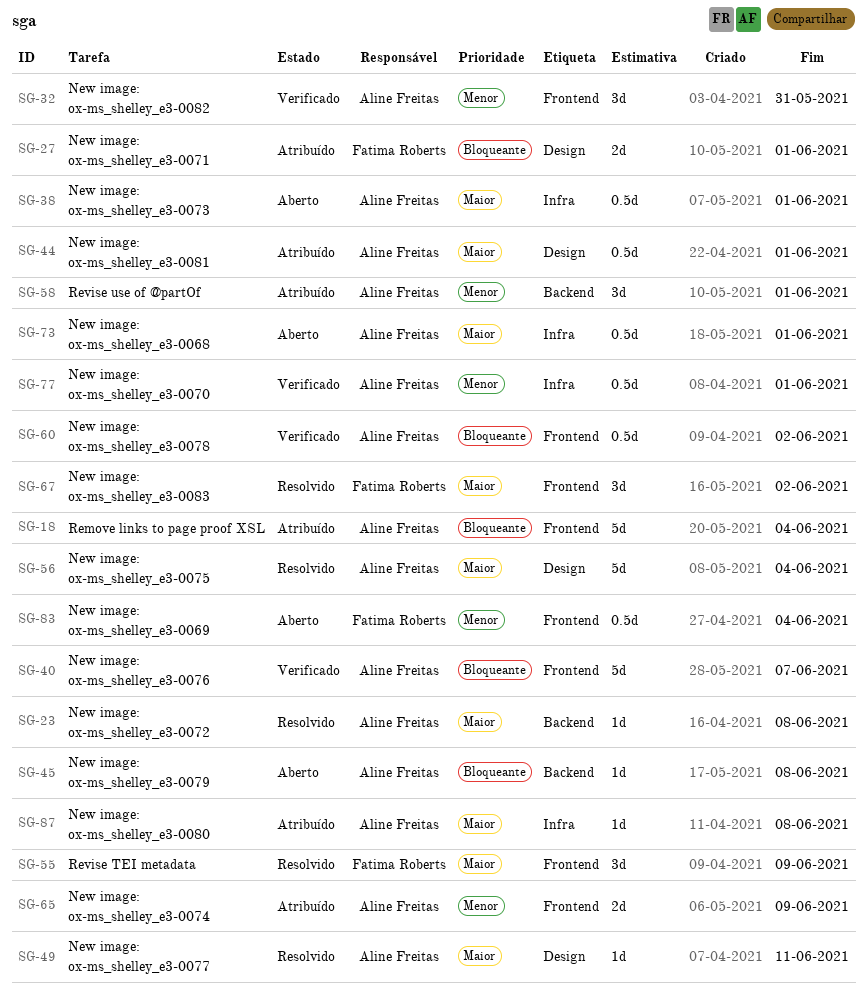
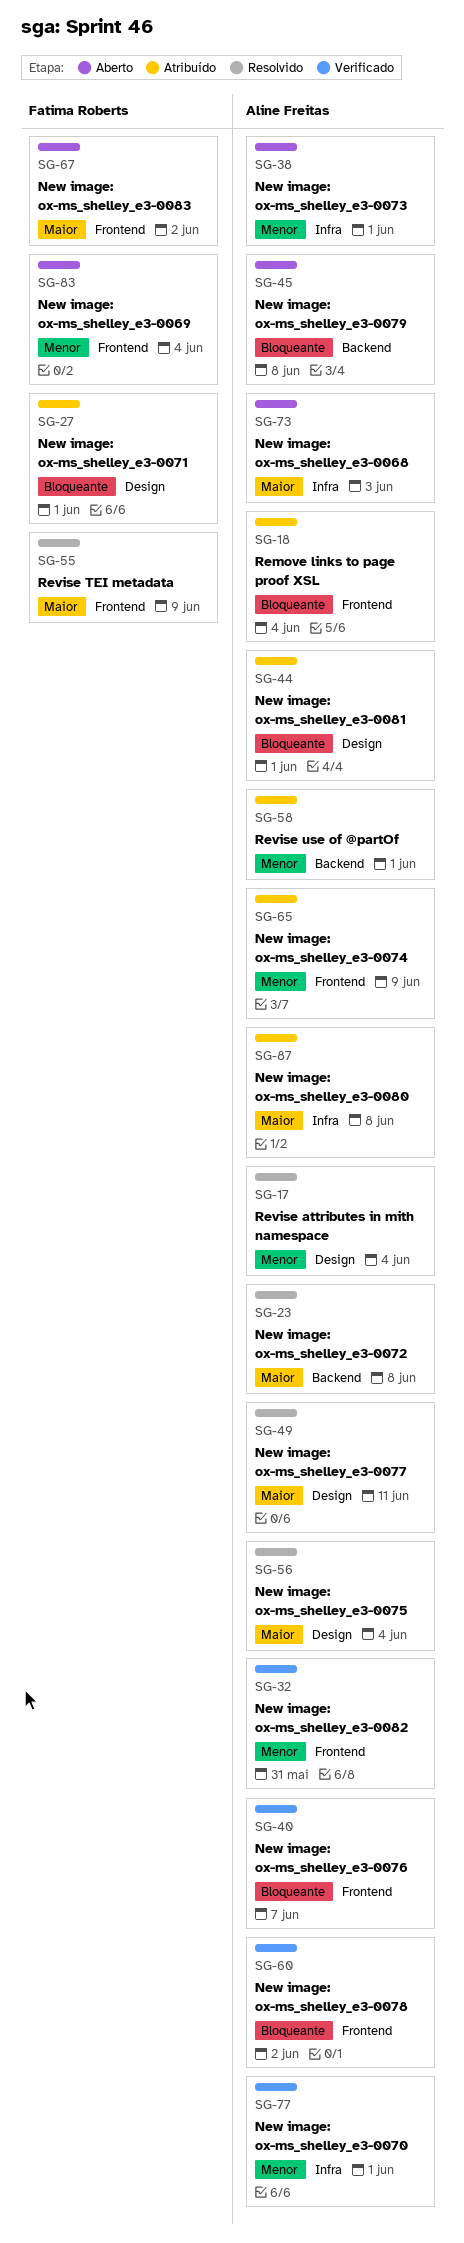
SG-17: none -> present
SG-38, priority: Maior -> Menor
SG-44, priority: Maior -> Bloqueante
SG-67, status: Resolvido -> Aberto
SG-73, due: Jun 1 -> Jun 3

